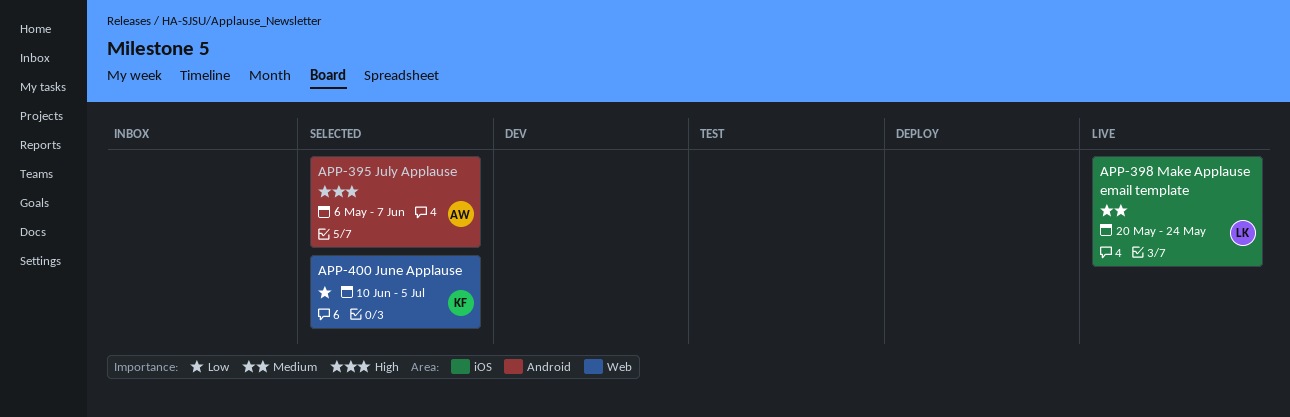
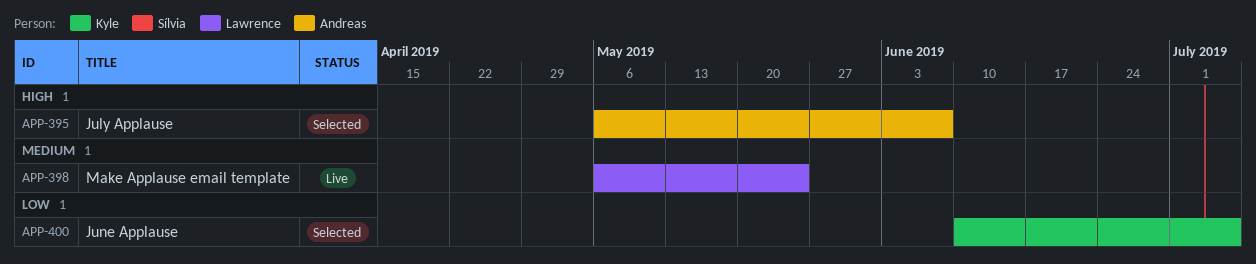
APP-398, start: May 20 -> May 6

